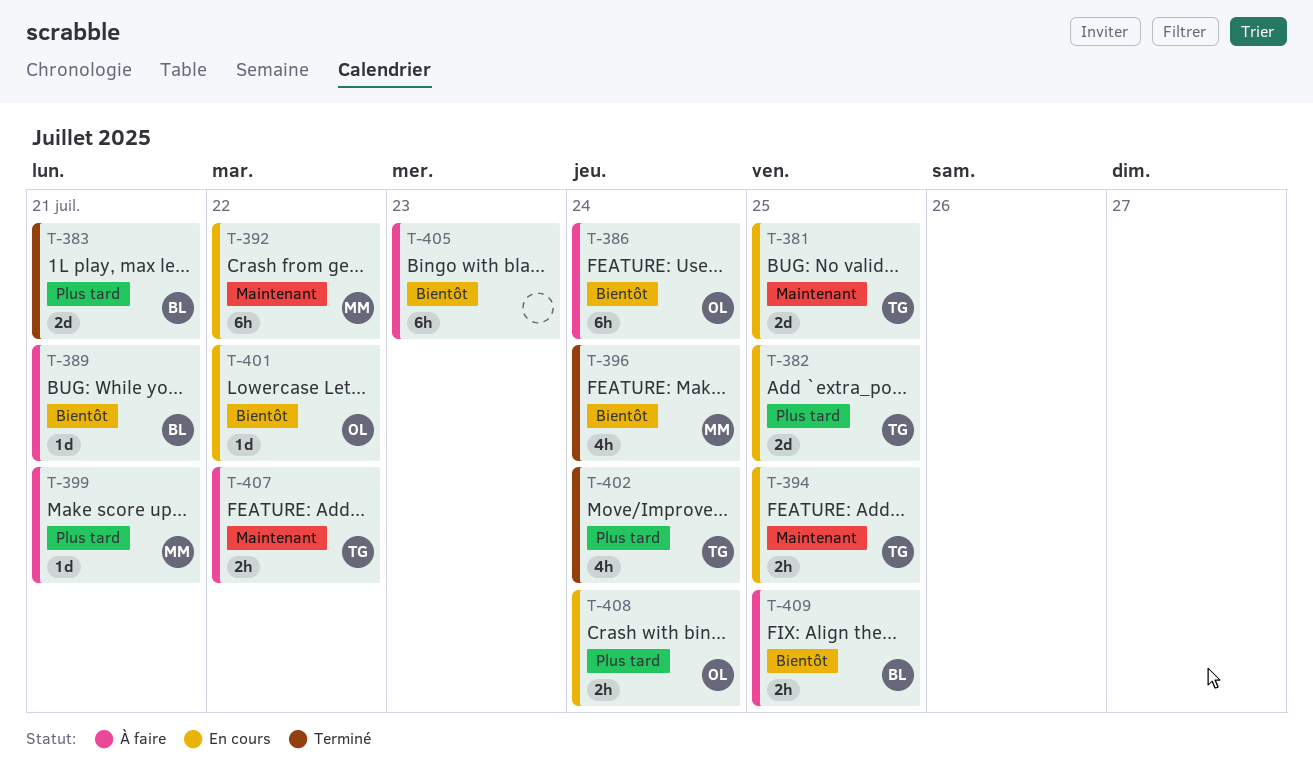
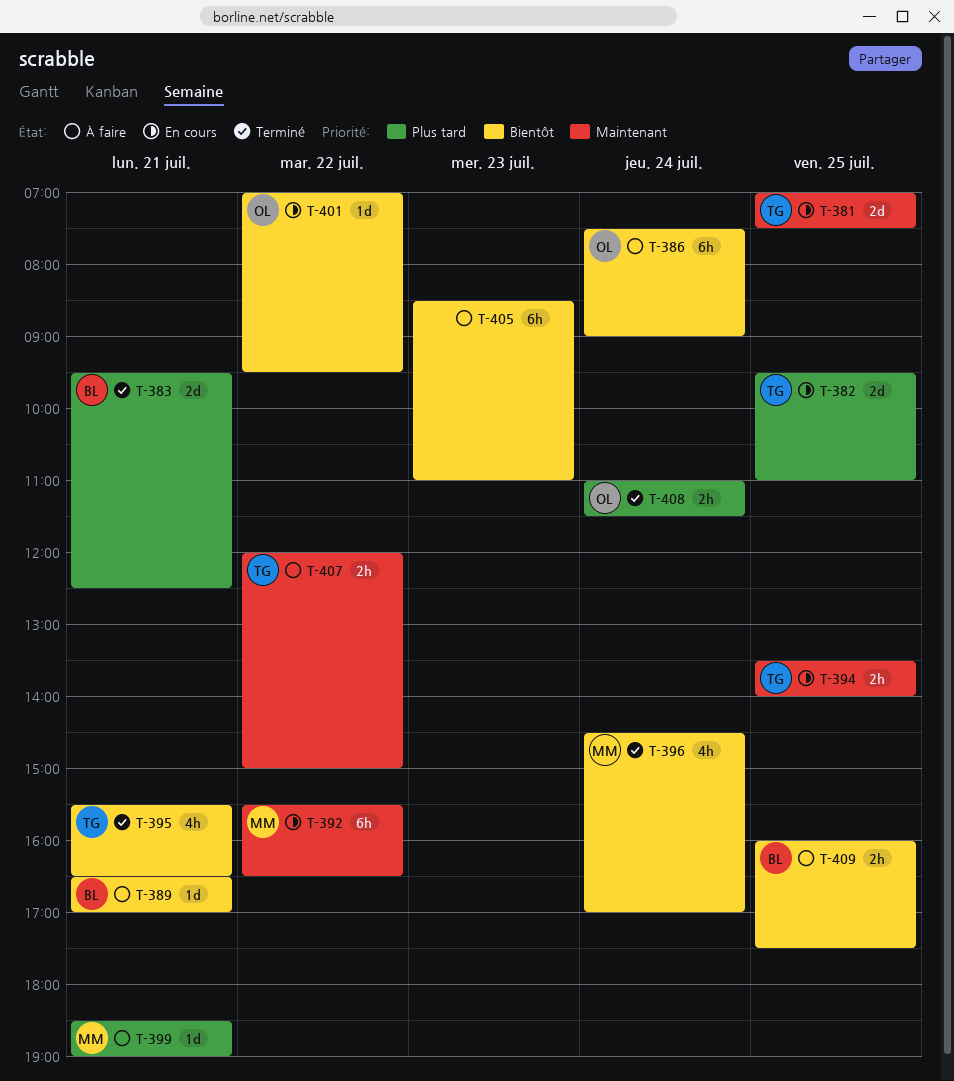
T-395: none -> present
T-402: present -> none
T-408, status: En cours -> Terminé

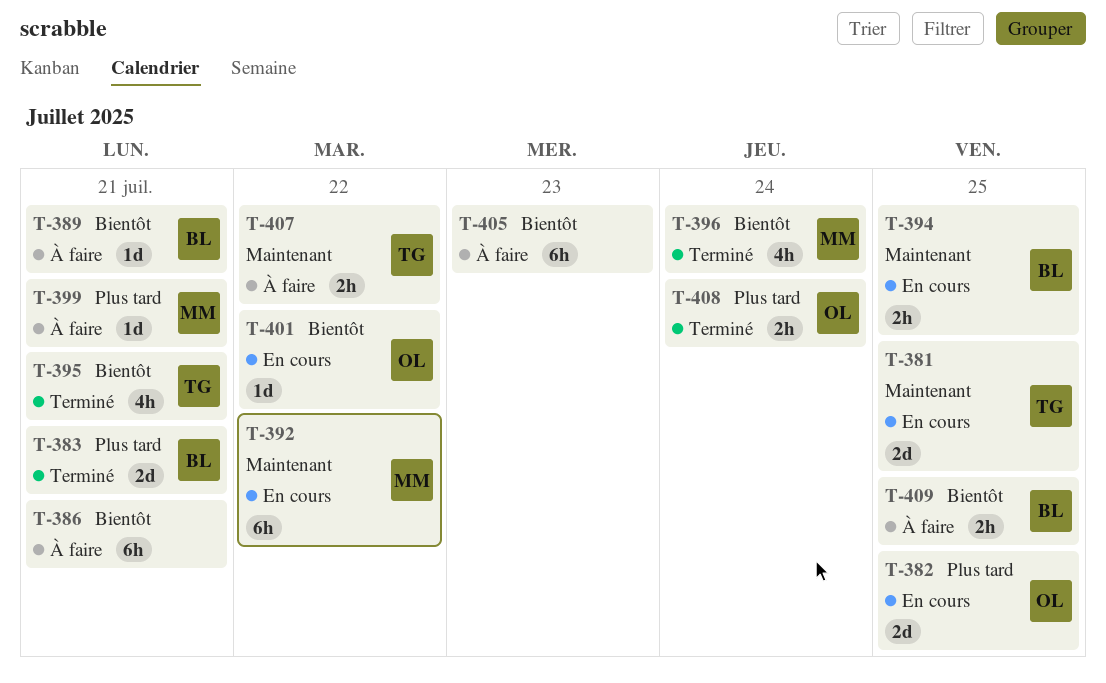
T-382, owner: TG -> OL
T-386, owner: OL -> none
T-386, day: Jul 24 -> Jul 21
T-394, owner: TG -> BL

